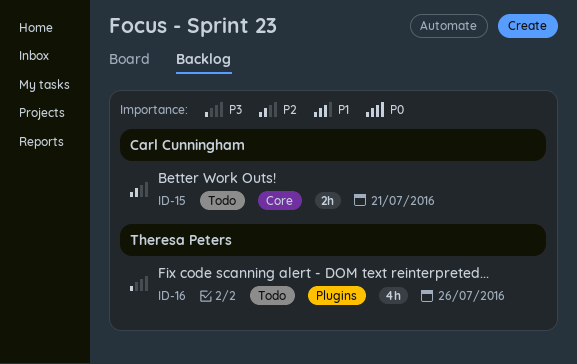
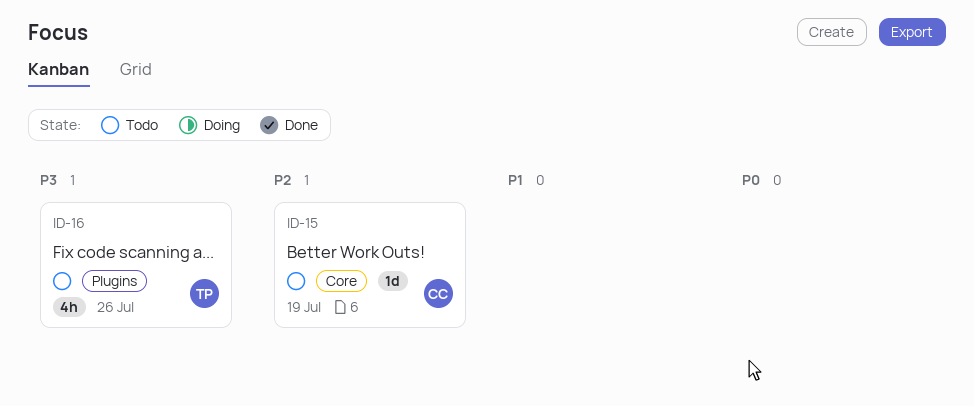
ID-15, estimate: 2h -> 1d
ID-15, due: Jul 21 -> Jul 19

